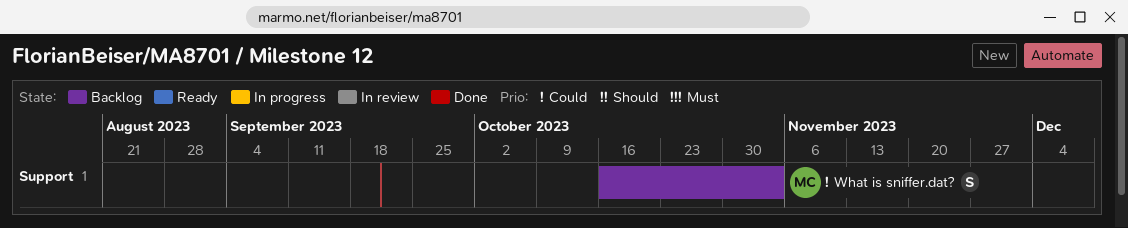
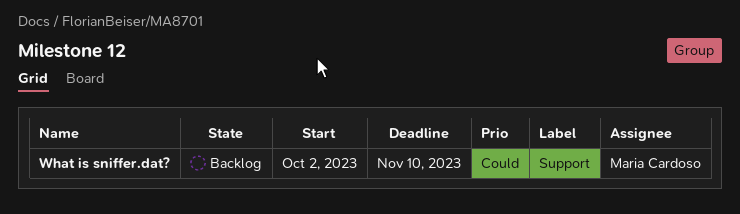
What is sniffer.dat?, start: Oct 16 -> Oct 2
What is sniffer.dat?, due: Nov 3 -> Nov 10

